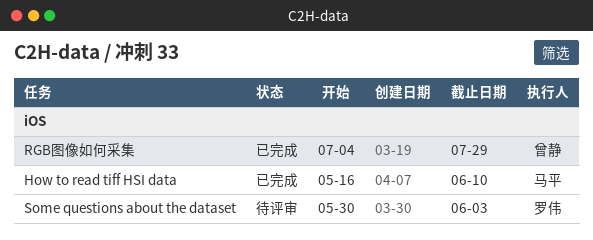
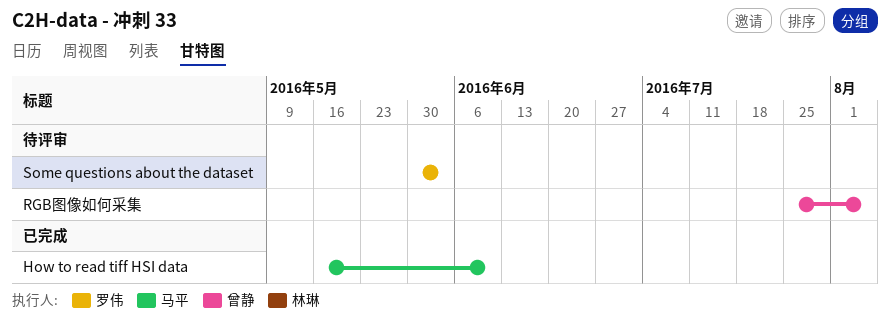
RGB图像如何采集, status: 已完成 -> 待评审
RGB图像如何采集, start: Jul 4 -> Jul 25
RGB图像如何采集, due: Jul 29 -> Aug 5

